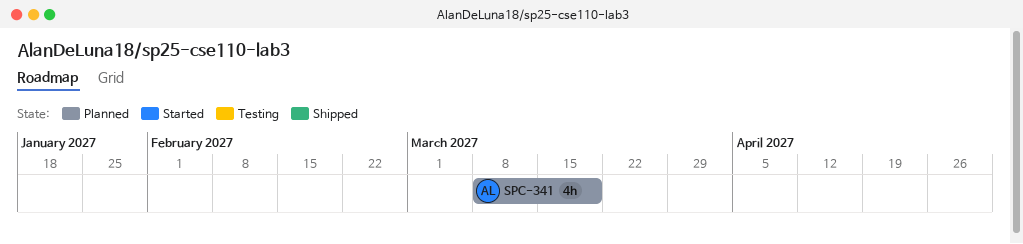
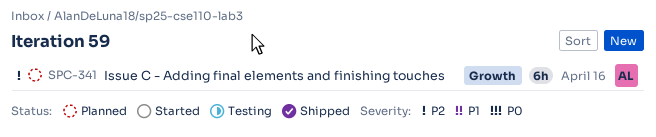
SPC-341, estimate: 4h -> 6h
SPC-341, due: Mar 19 -> Apr 16

